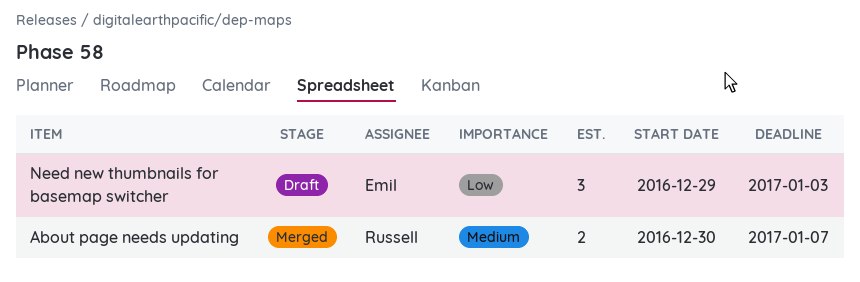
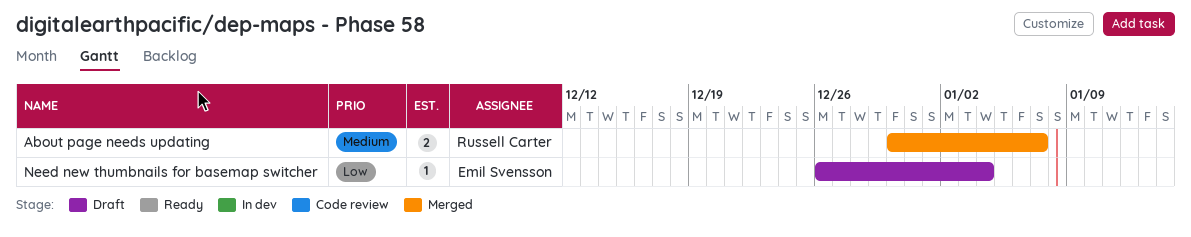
Need new thumbnails for basemap switcher, estimate: 3 -> 1
Need new thumbnails for basemap switcher, start: Dec 29 -> Dec 26
Need new thumbnails for basemap switcher, due: Jan 3 -> Jan 4

